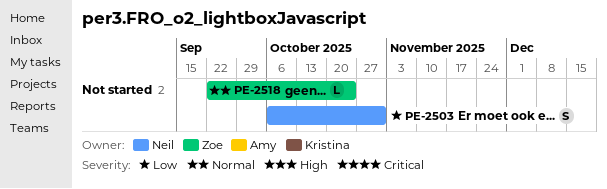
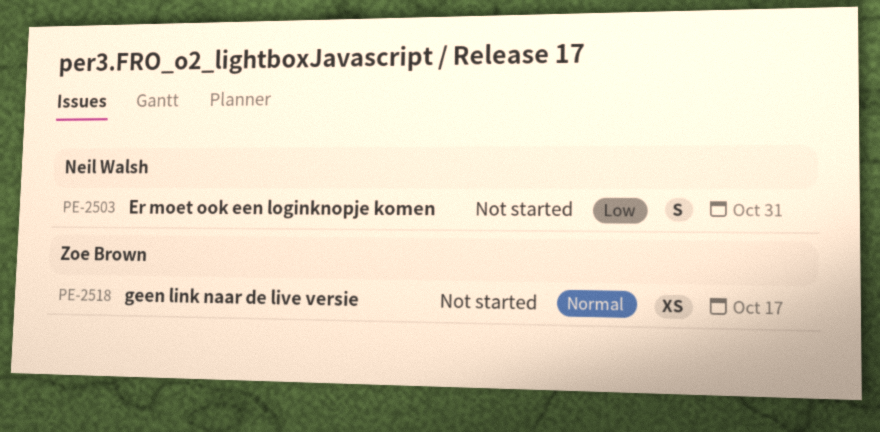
PE-2518, estimate: L -> XS
PE-2518, due: Oct 24 -> Oct 17

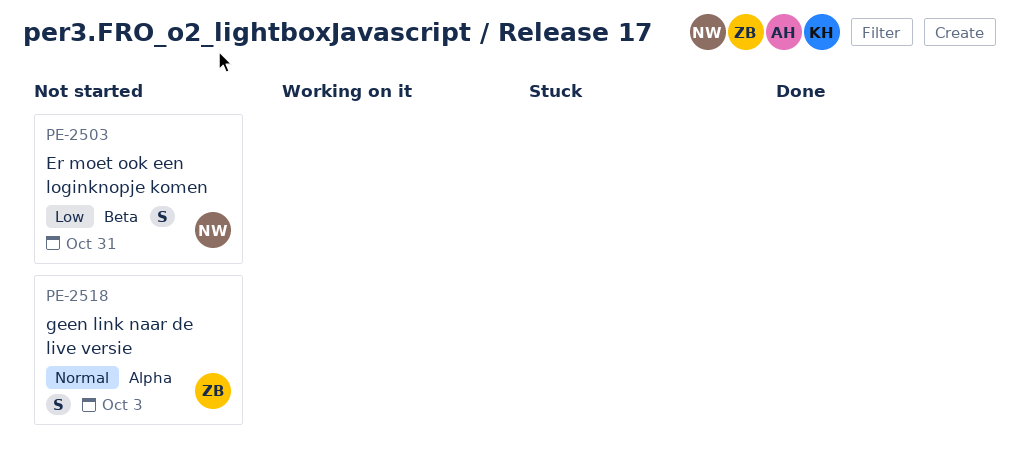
PE-2518, estimate: XS -> S
PE-2518, due: Oct 17 -> Oct 3

